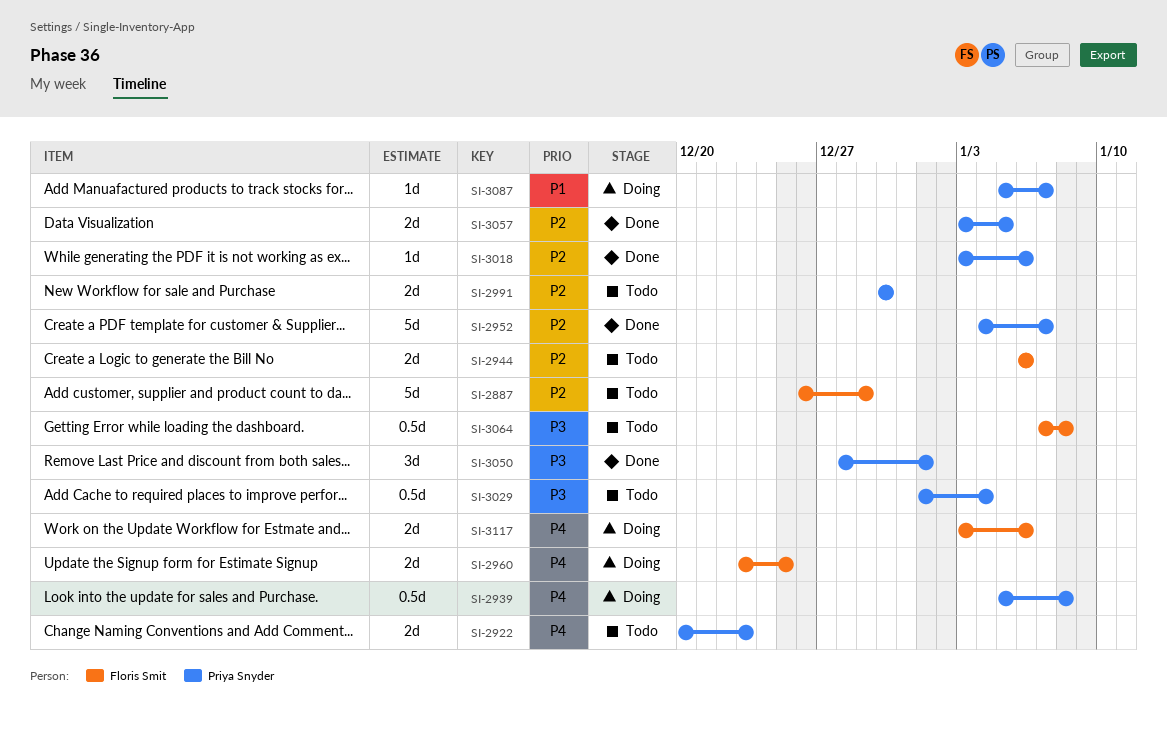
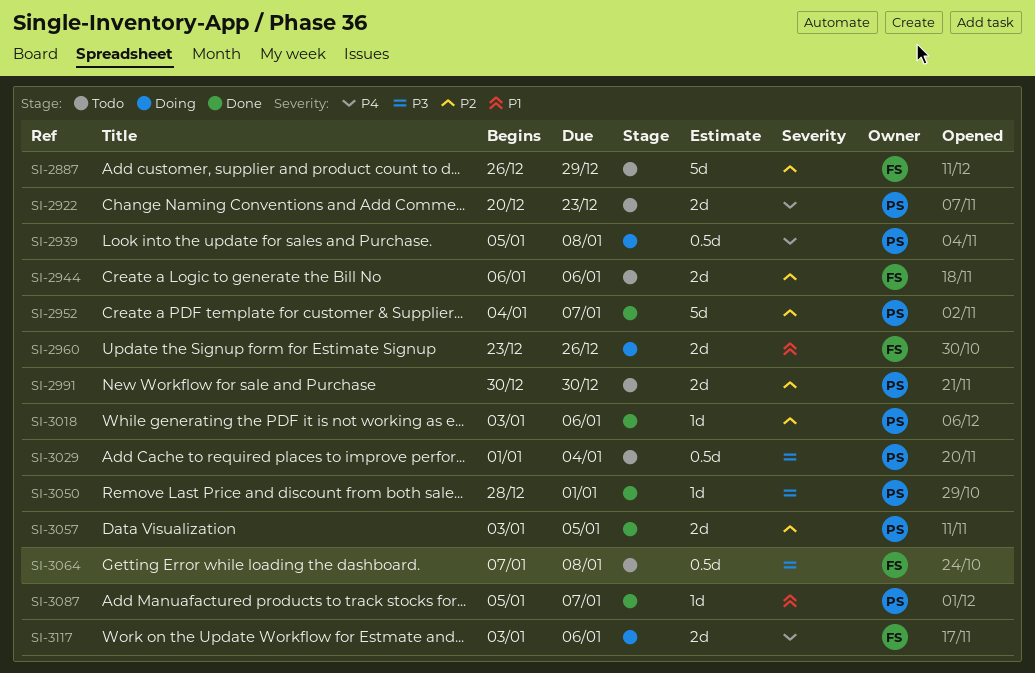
SI-2960, priority: P4 -> P1
SI-2960, due: Dec 25 -> Dec 26
SI-3050, estimate: 3d -> 1d
SI-3087, status: Doing -> Done

